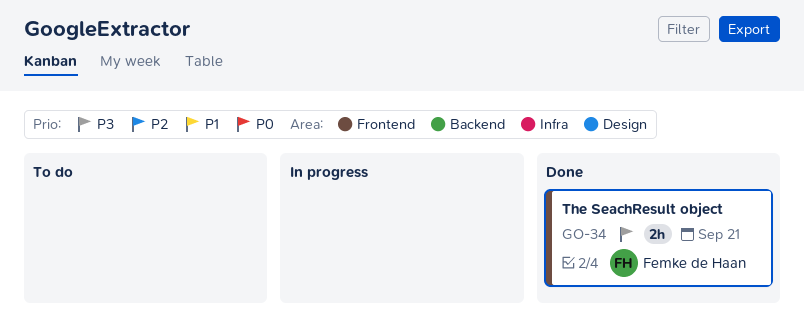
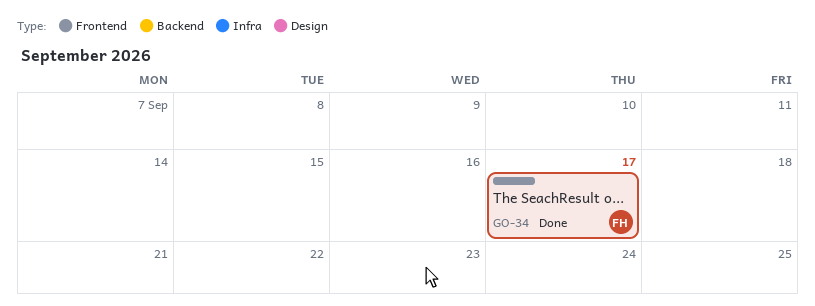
GO-34, due: Sep 21 -> Sep 17

